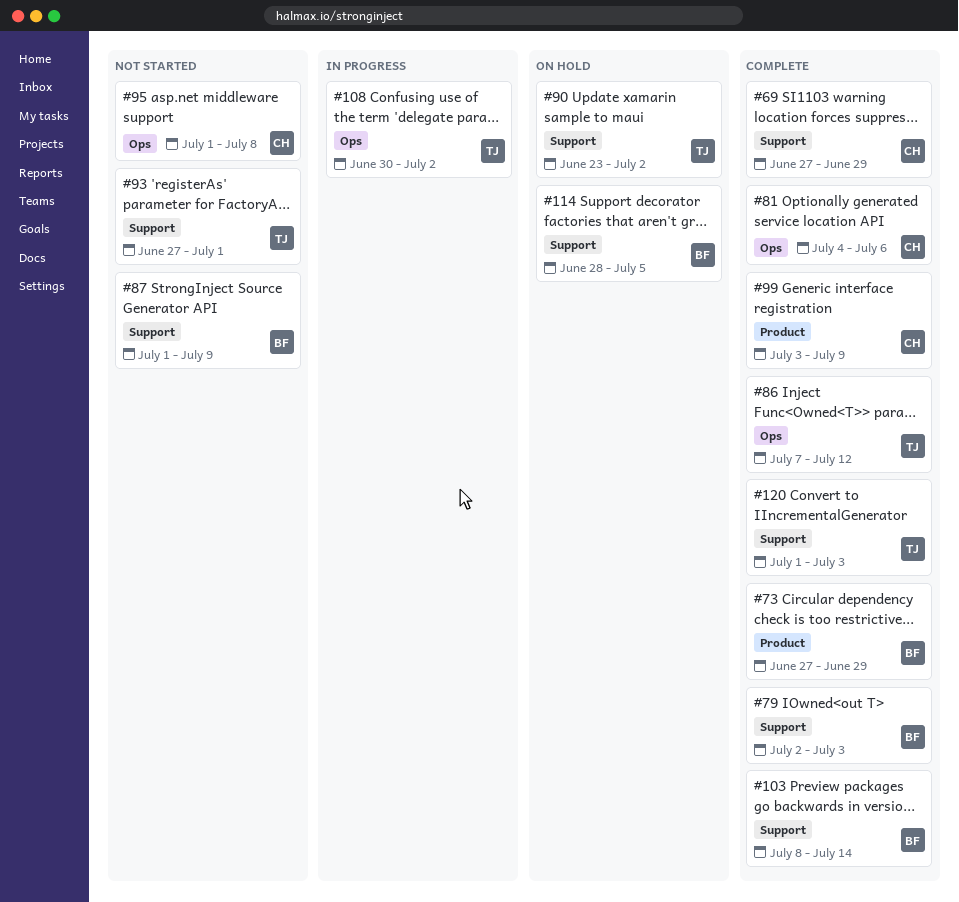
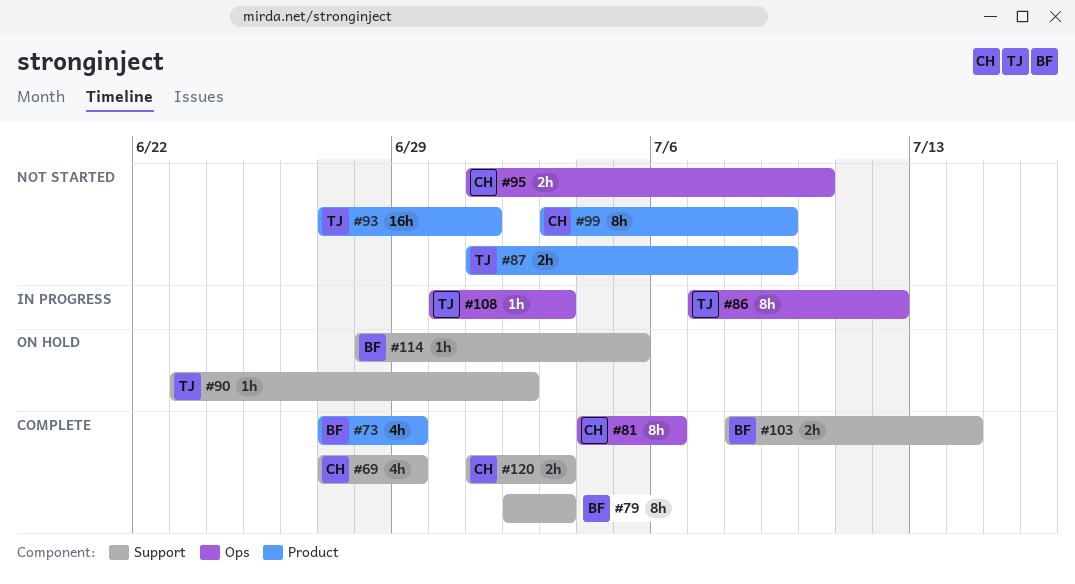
#86, status: Complete -> In progress
#87, owner: BF -> TJ
#87, label: Support -> Product
#93, label: Support -> Product
#95, due: Jul 8 -> Jul 10
#99, status: Complete -> Not started
#108, due: Jul 2 -> Jul 3
#120, owner: TJ -> CH

